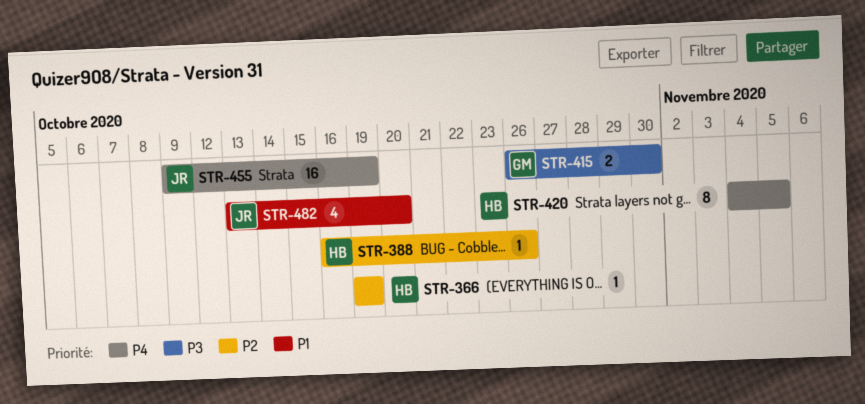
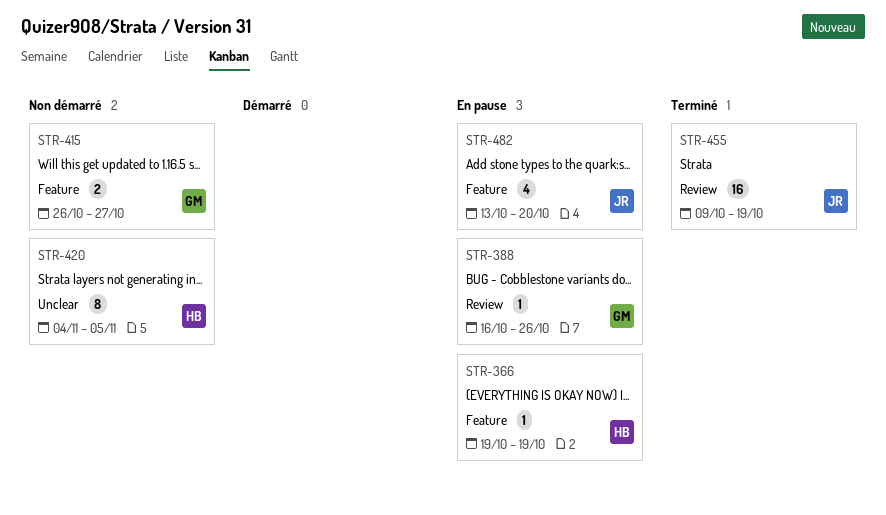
STR-388, owner: HB -> GM
STR-415, due: Oct 30 -> Oct 27

